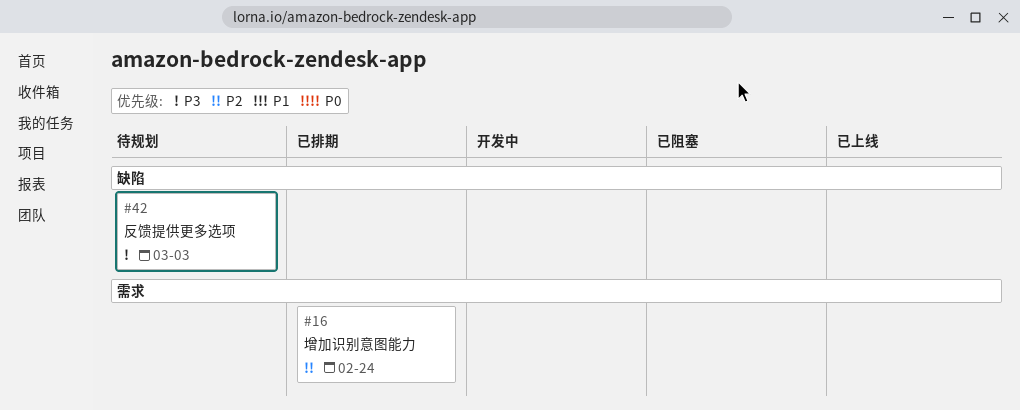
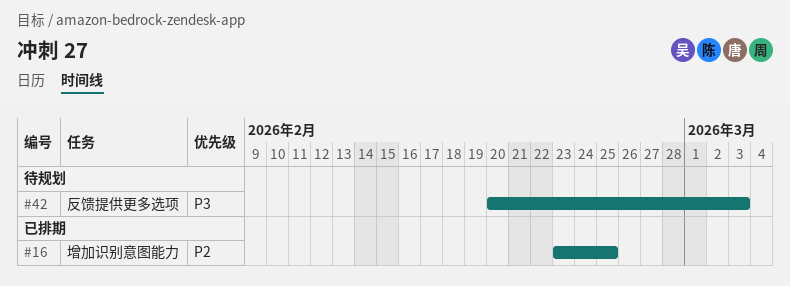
#16, due: Feb 24 -> Feb 25

